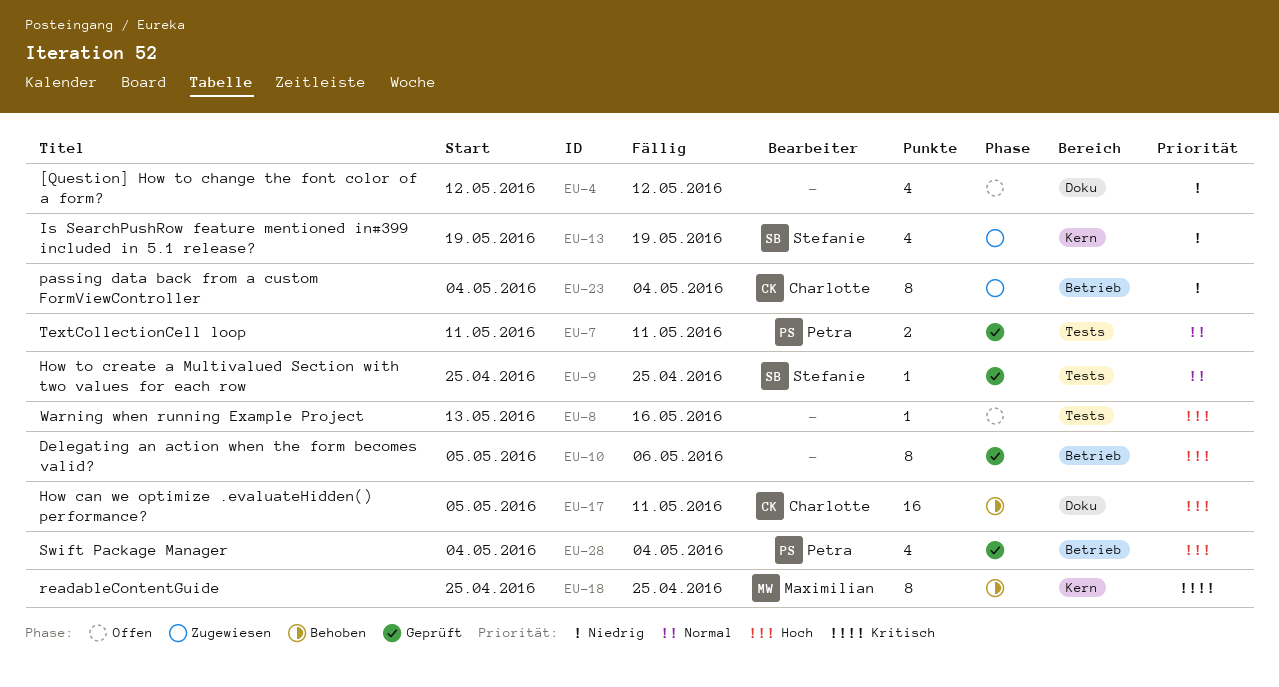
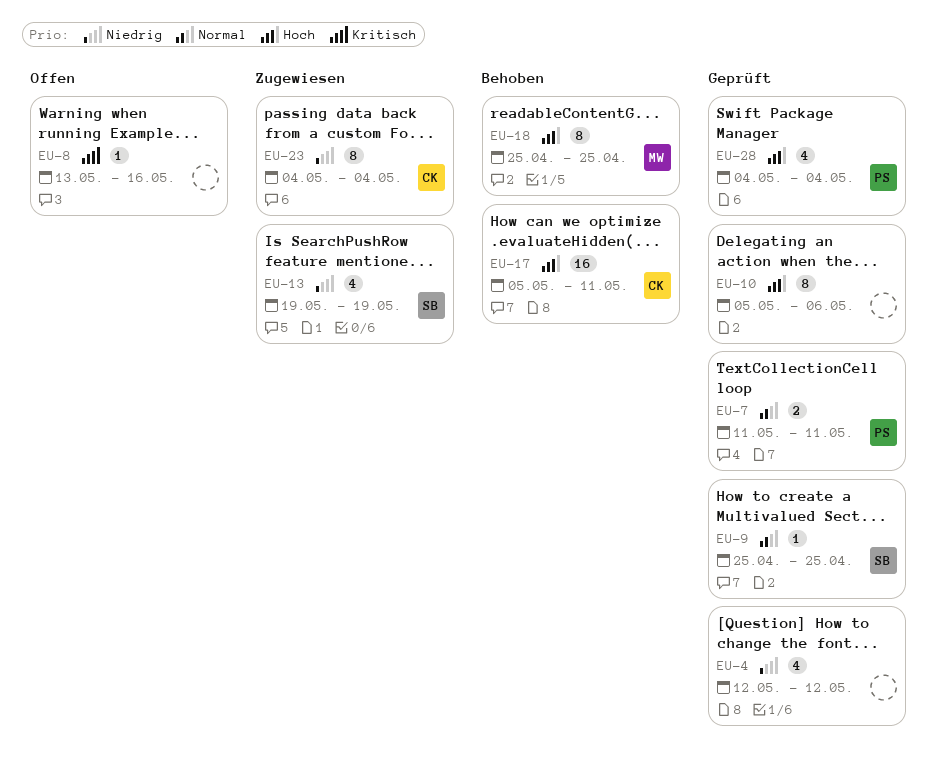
EU-4, status: Offen -> Geprüft
EU-8, priority: Hoch -> Kritisch
EU-18, priority: Kritisch -> Hoch

